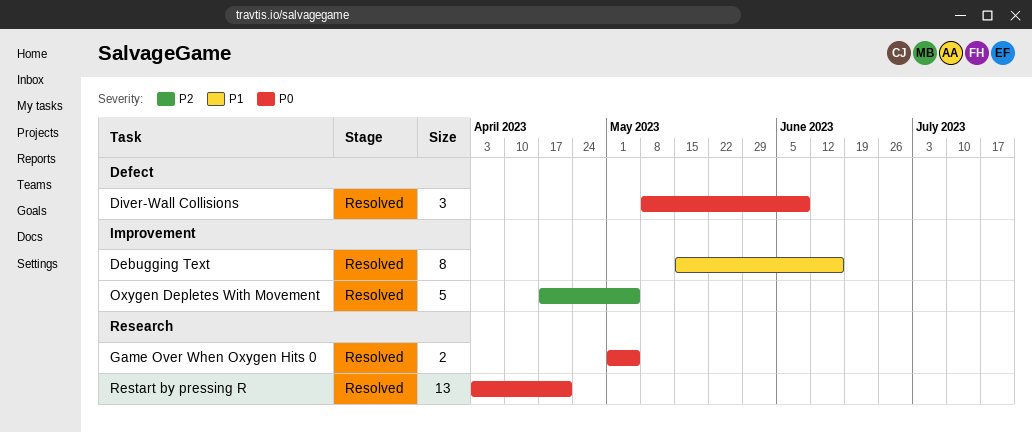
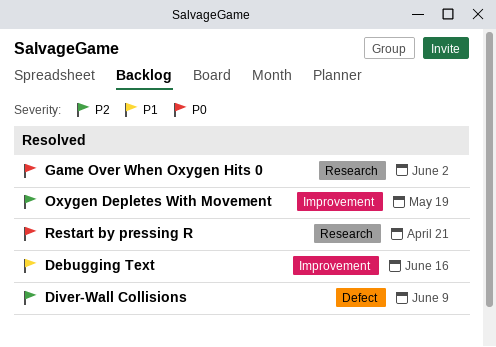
Diver-Wall Collisions, priority: P0 -> P2
Game Over When Oxygen Hits 0, due: May 5 -> Jun 2
Oxygen Depletes With Movement, due: May 5 -> May 19

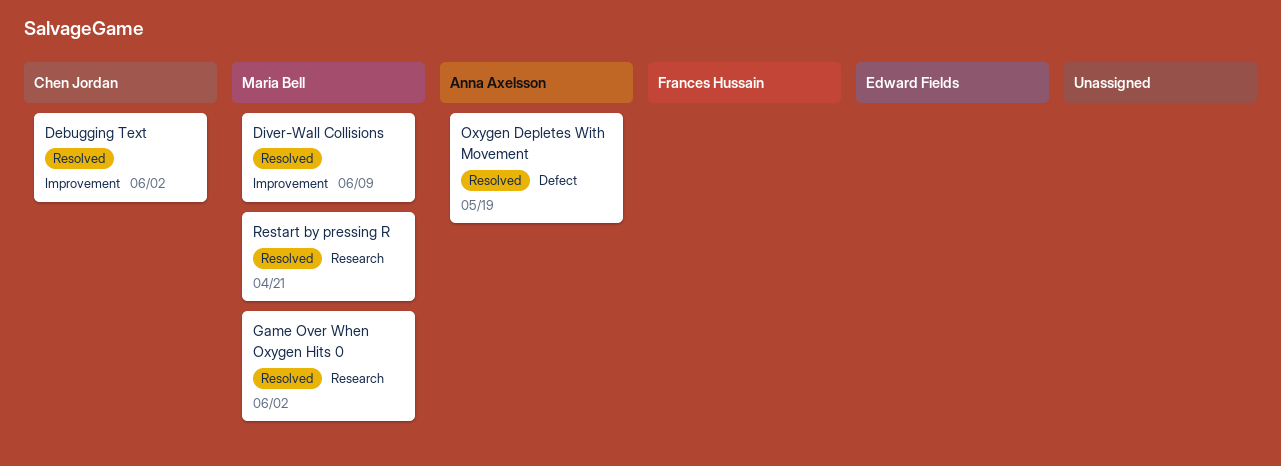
Debugging Text, due: Jun 16 -> Jun 2
Diver-Wall Collisions, label: Defect -> Improvement
Oxygen Depletes With Movement, label: Improvement -> Defect

